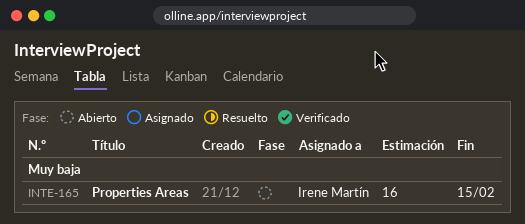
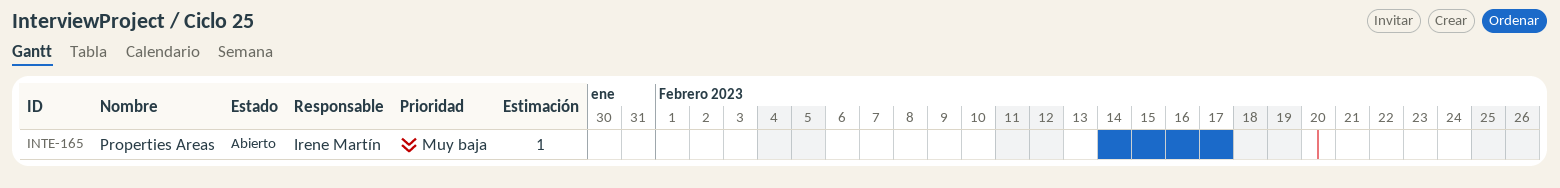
INTE-165, estimate: 16 -> 1
INTE-165, due: Feb 15 -> Feb 17

